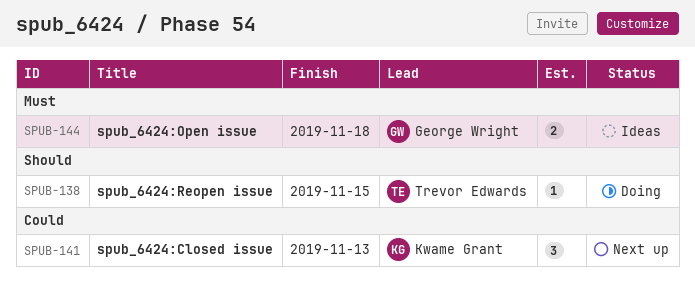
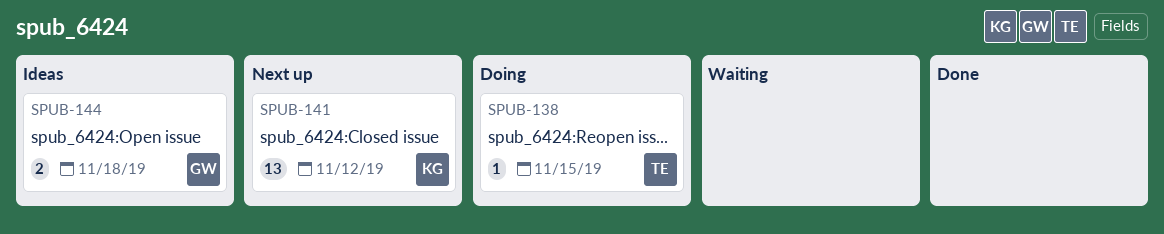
SPUB-141, estimate: 3 -> 13
SPUB-141, due: Nov 13 -> Nov 12

